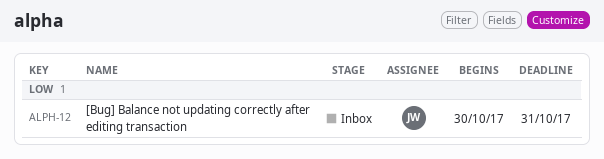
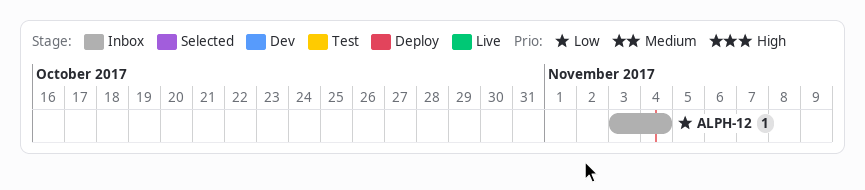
ALPH-12, start: Oct 30 -> Nov 3
ALPH-12, due: Oct 31 -> Nov 4

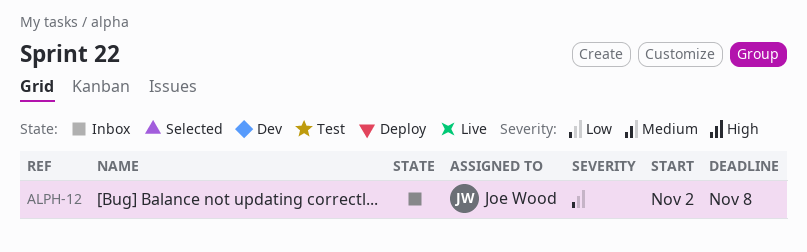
ALPH-12, start: Nov 3 -> Nov 2
ALPH-12, due: Nov 4 -> Nov 8

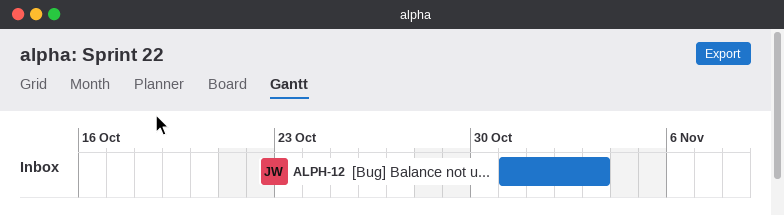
ALPH-12, start: Nov 2 -> Oct 31
ALPH-12, due: Nov 8 -> Nov 3

